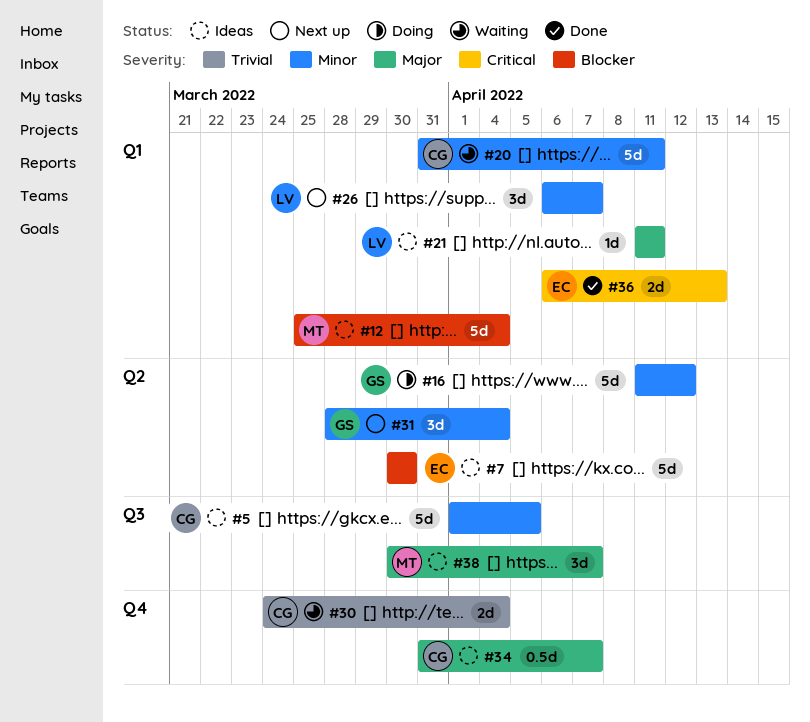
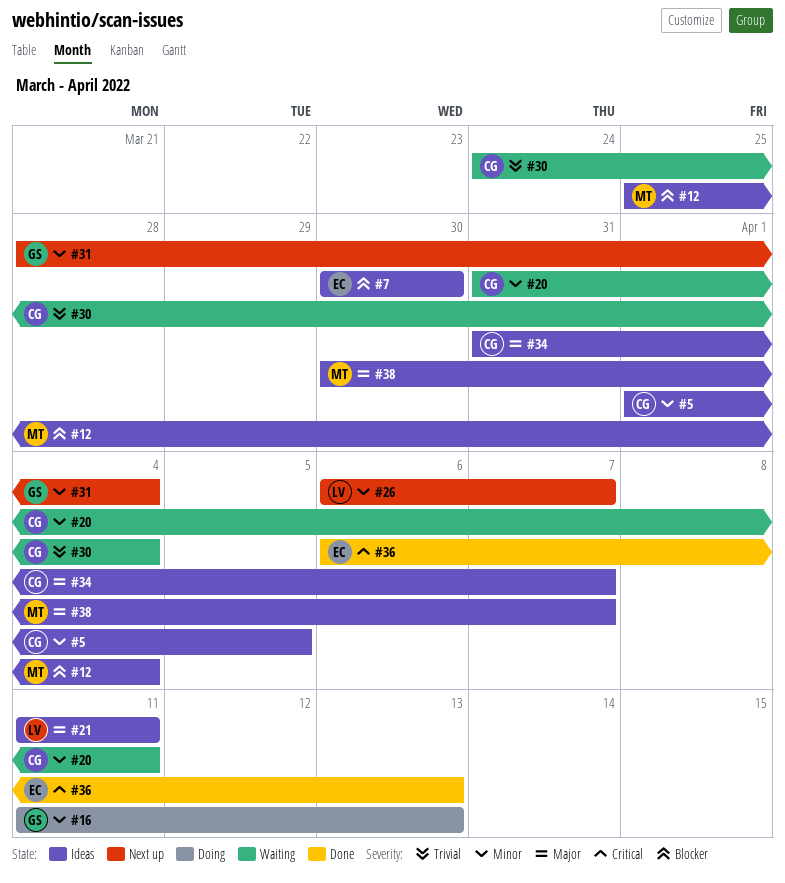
#16, due: Apr 12 -> Apr 13

